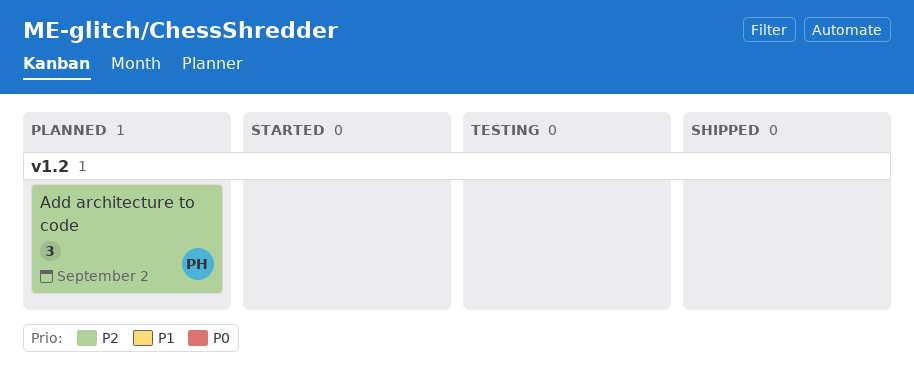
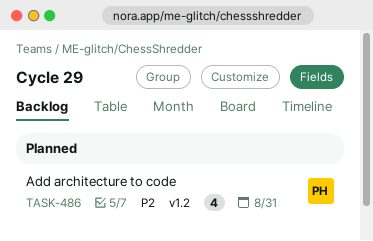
Add architecture to code, estimate: 3 -> 4
Add architecture to code, due: Sep 2 -> Aug 31

